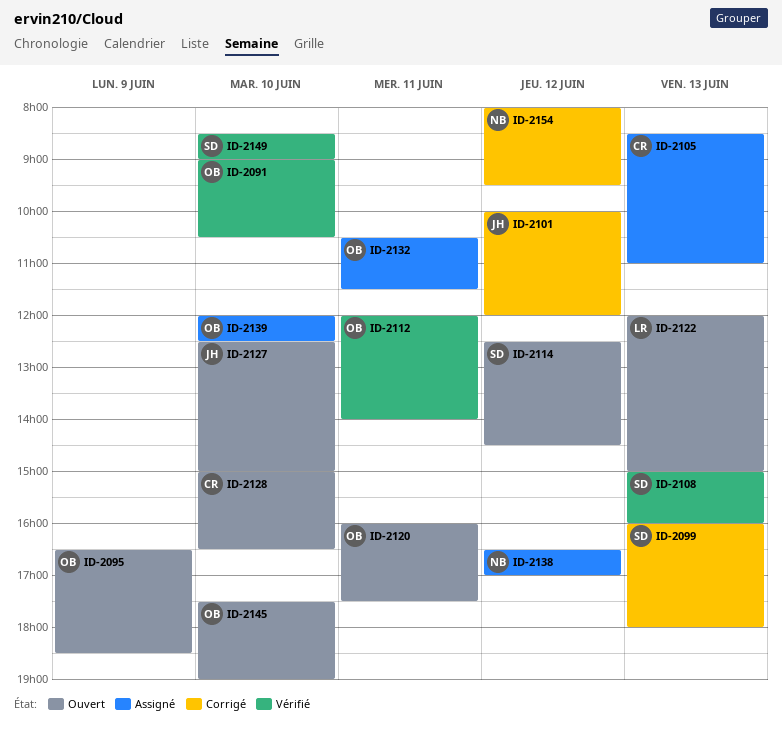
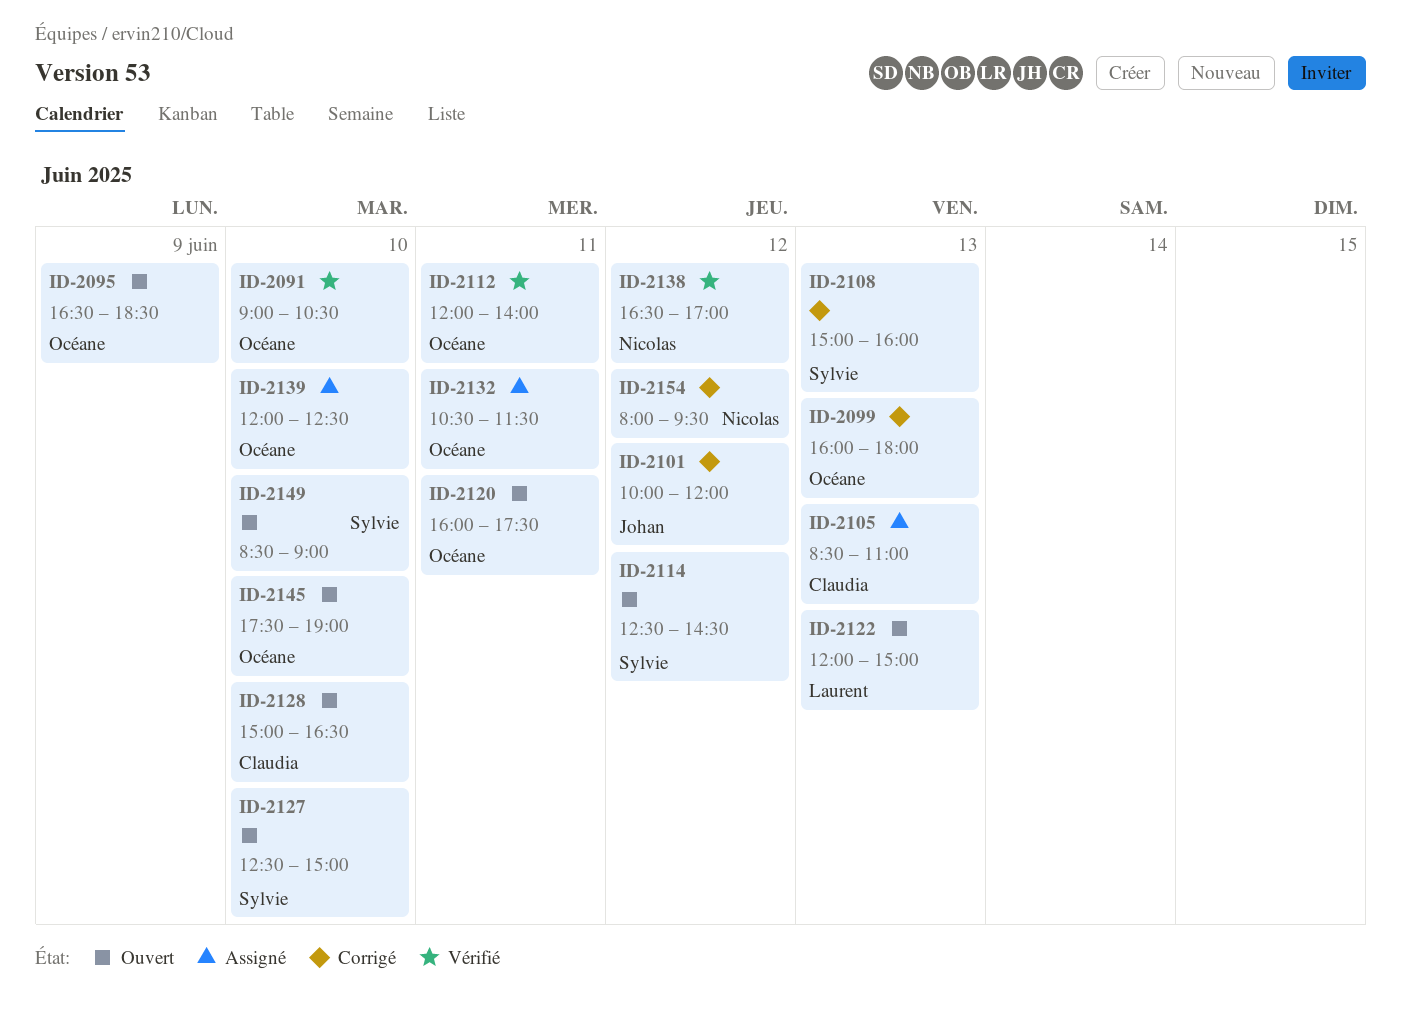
ID-2099, owner: Sylvie -> Océane
ID-2108, status: Vérifié -> Corrigé
ID-2127, owner: Johan -> Sylvie
ID-2138, status: Assigné -> Vérifié
ID-2149, status: Vérifié -> Ouvert

